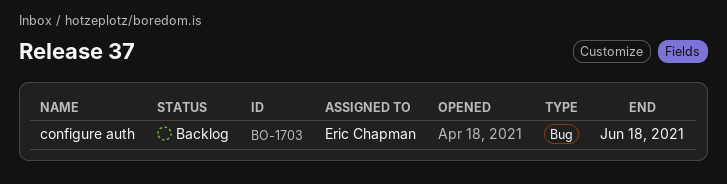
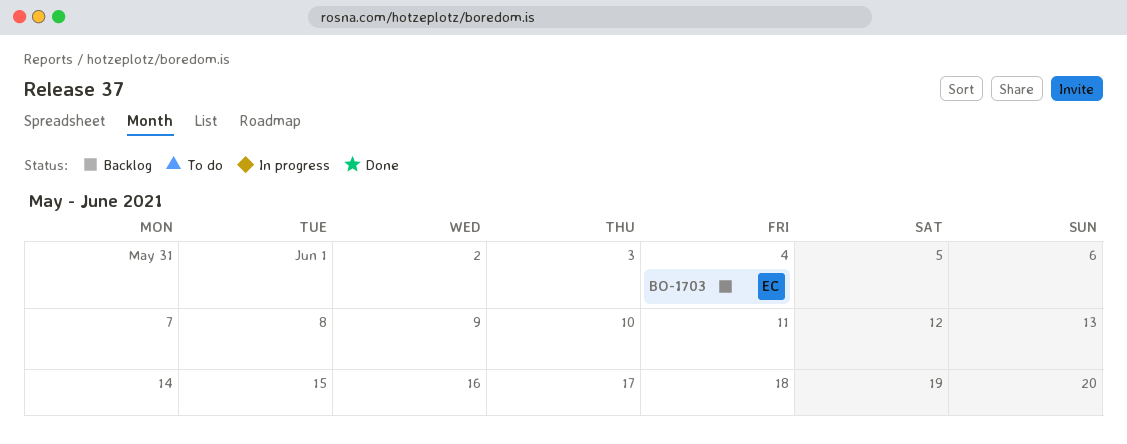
BO-1703, due: Jun 18 -> Jun 4

